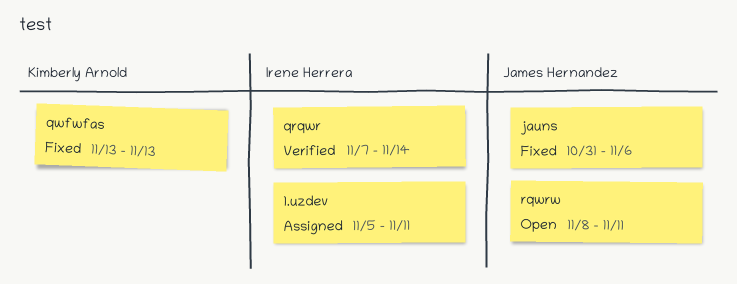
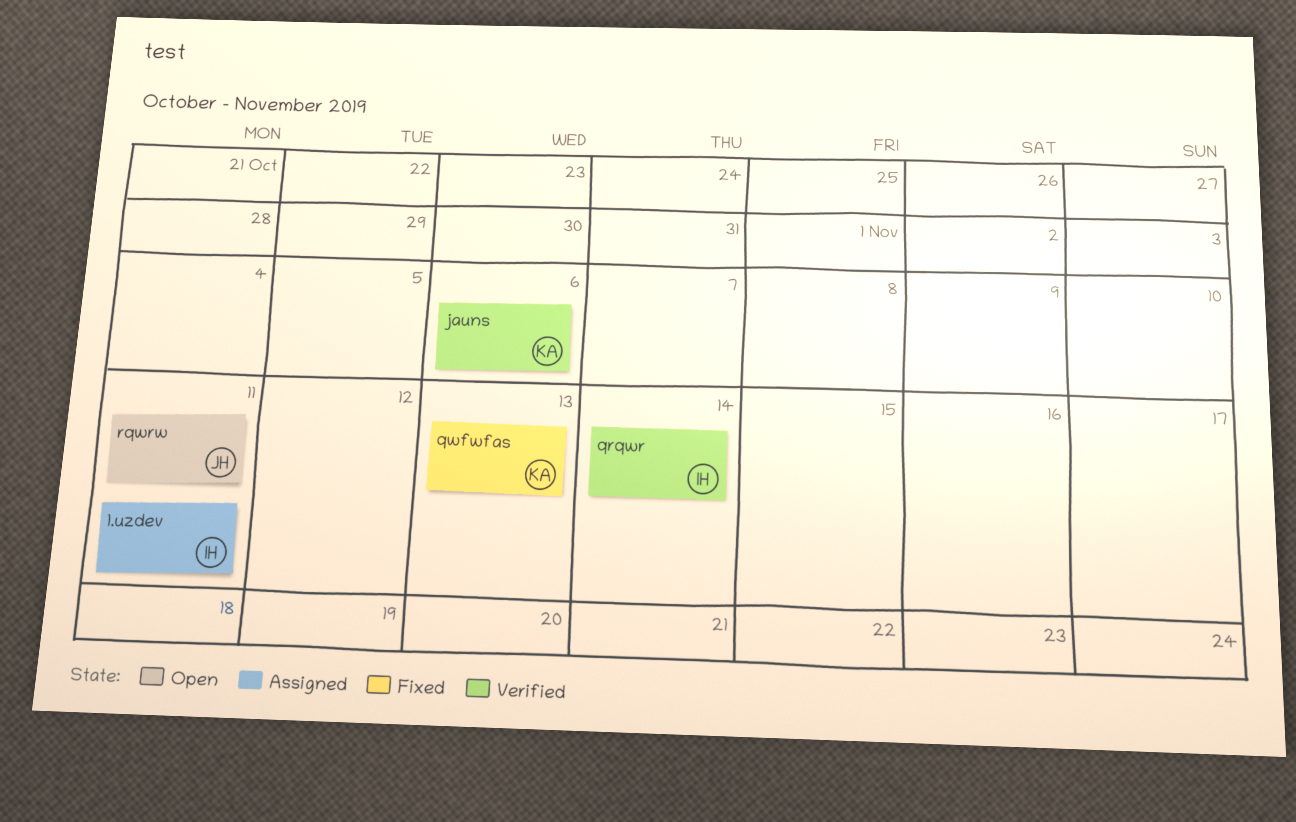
jauns, status: Fixed -> Verified
jauns, owner: James Hernandez -> Kimberly Arnold

